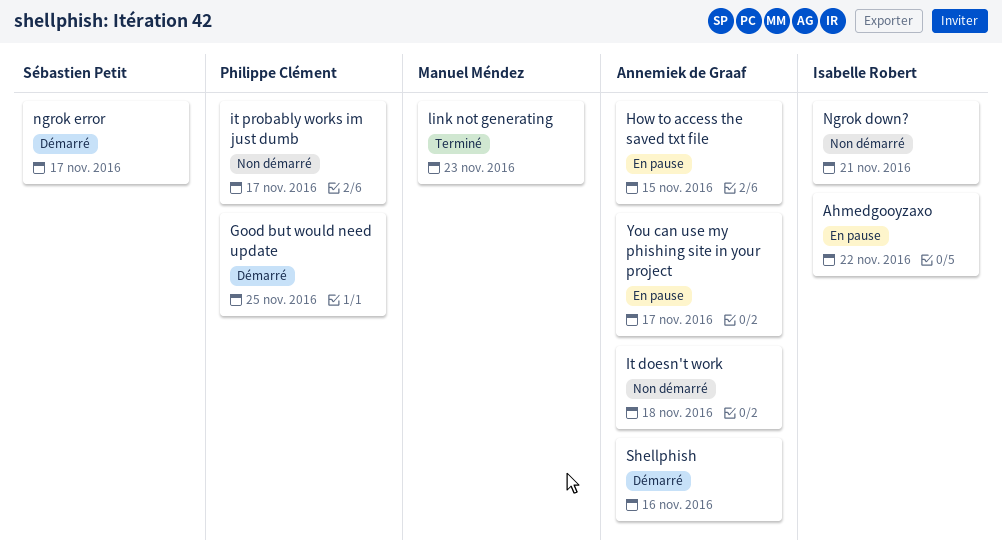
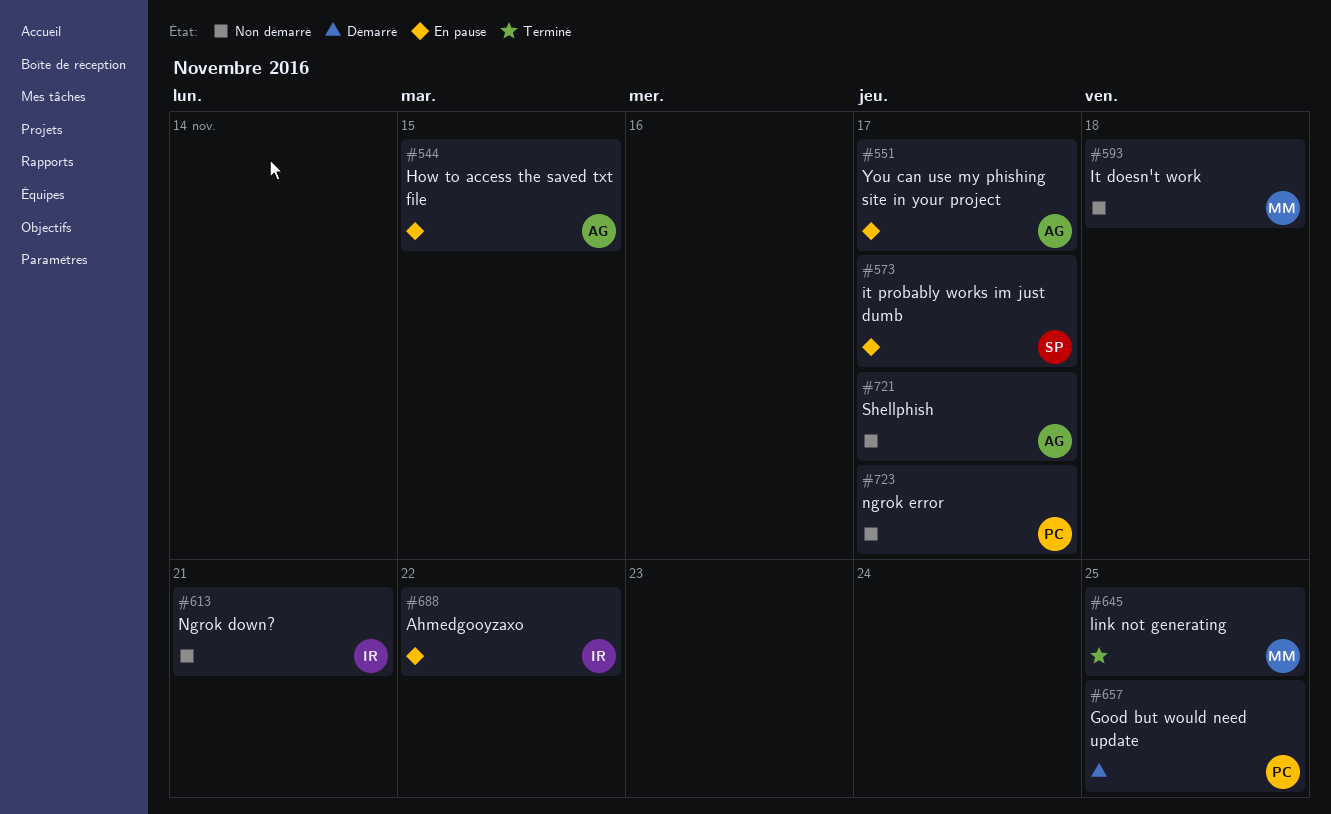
It doesn't work, owner: Annemiek de Graaf -> Manuel Méndez
it probably works im just dumb, status: Non démarré -> En pause
it probably works im just dumb, owner: Philippe Clément -> Sébastien Petit
link not generating, due: Nov 23 -> Nov 25
ngrok error, status: Démarré -> Non démarré
ngrok error, owner: Sébastien Petit -> Philippe Clément
Shellphish, status: Démarré -> Non démarré
Shellphish, due: Nov 16 -> Nov 17

